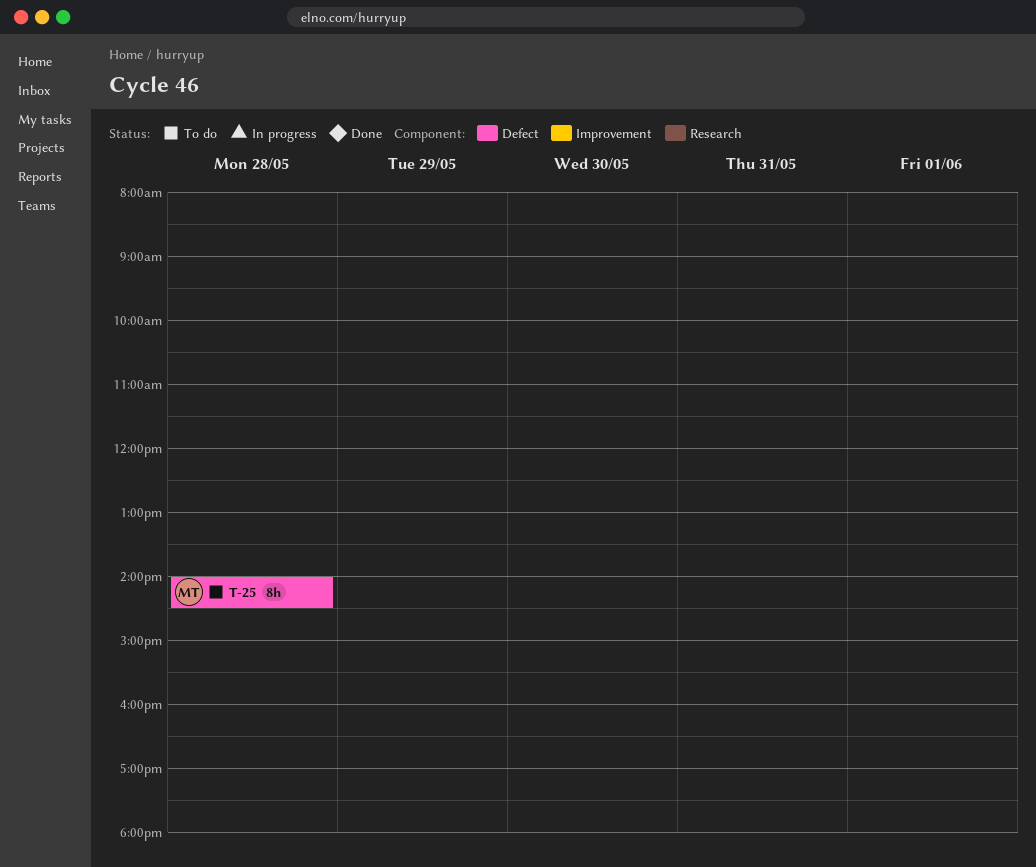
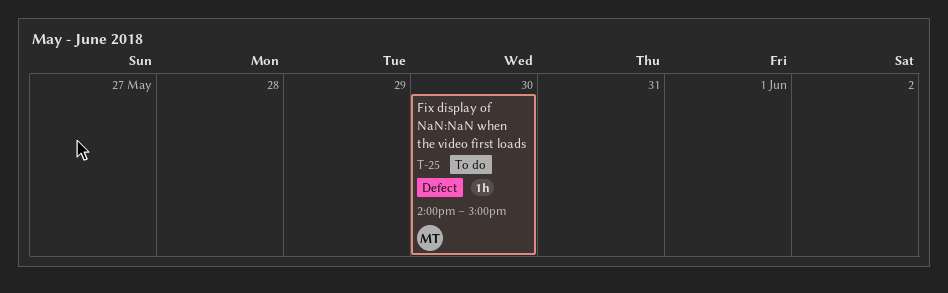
T-25, estimate: 8h -> 1h
T-25, day: May 28 -> May 30
T-25, ends: 14:30 -> 15:00

